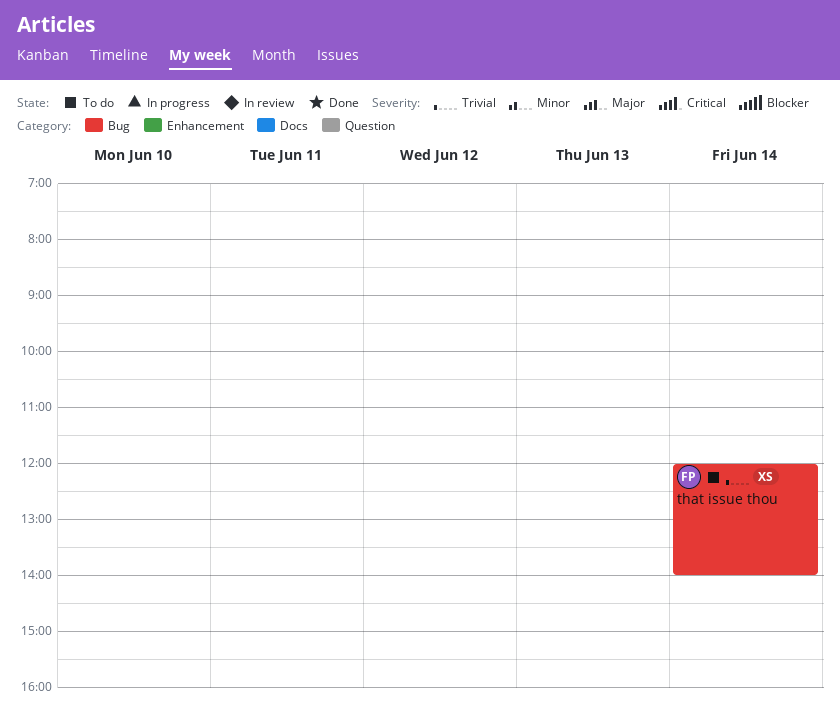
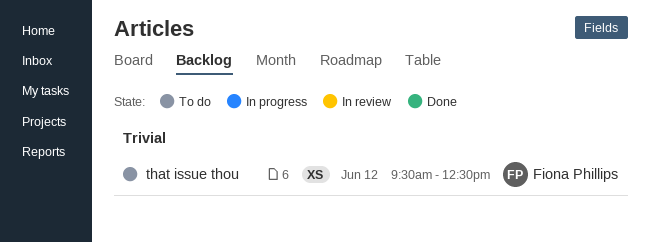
that issue thou, day: Jun 14 -> Jun 12
that issue thou, begins: 12:00 -> 09:30
that issue thou, ends: 14:00 -> 12:30

